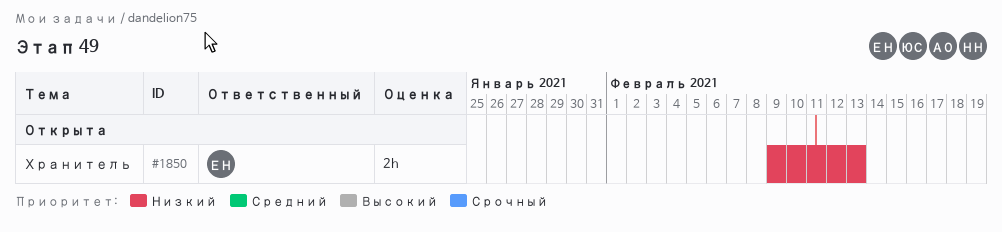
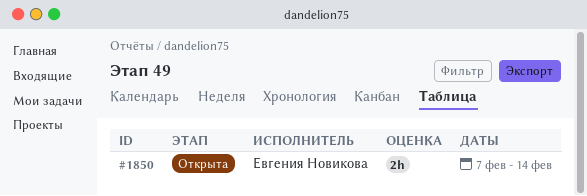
#1850, start: Feb 9 -> Feb 7
#1850, due: Feb 13 -> Feb 14

